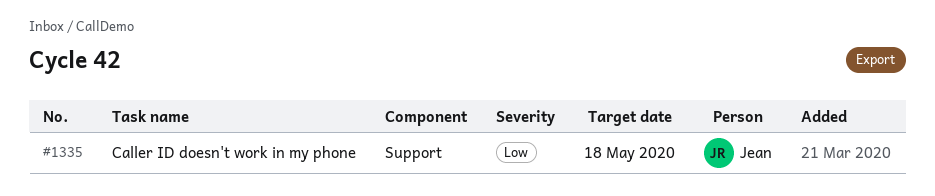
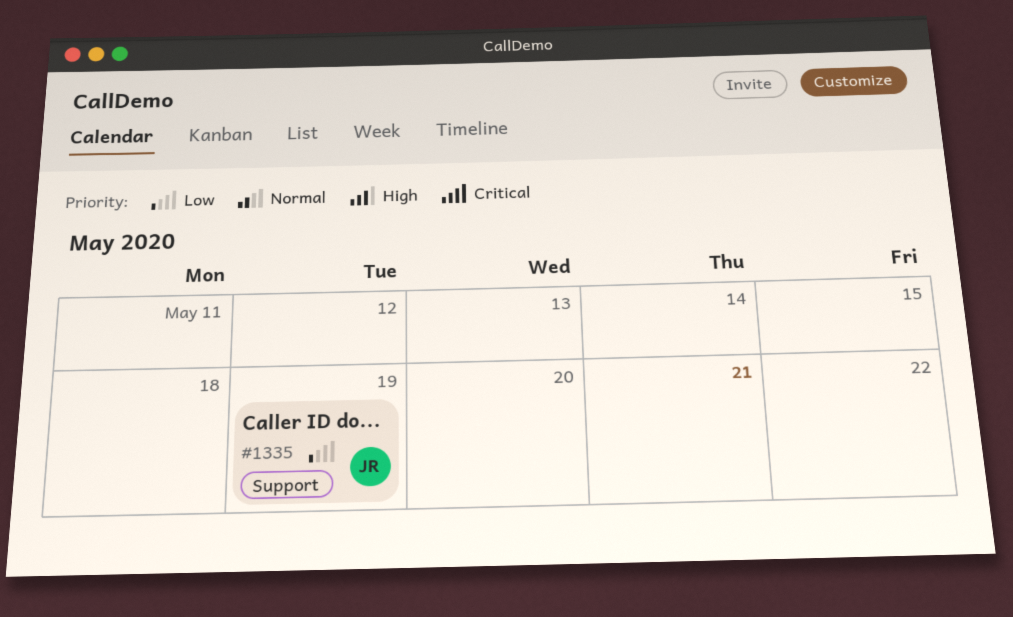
#1335, due: May 18 -> May 19

